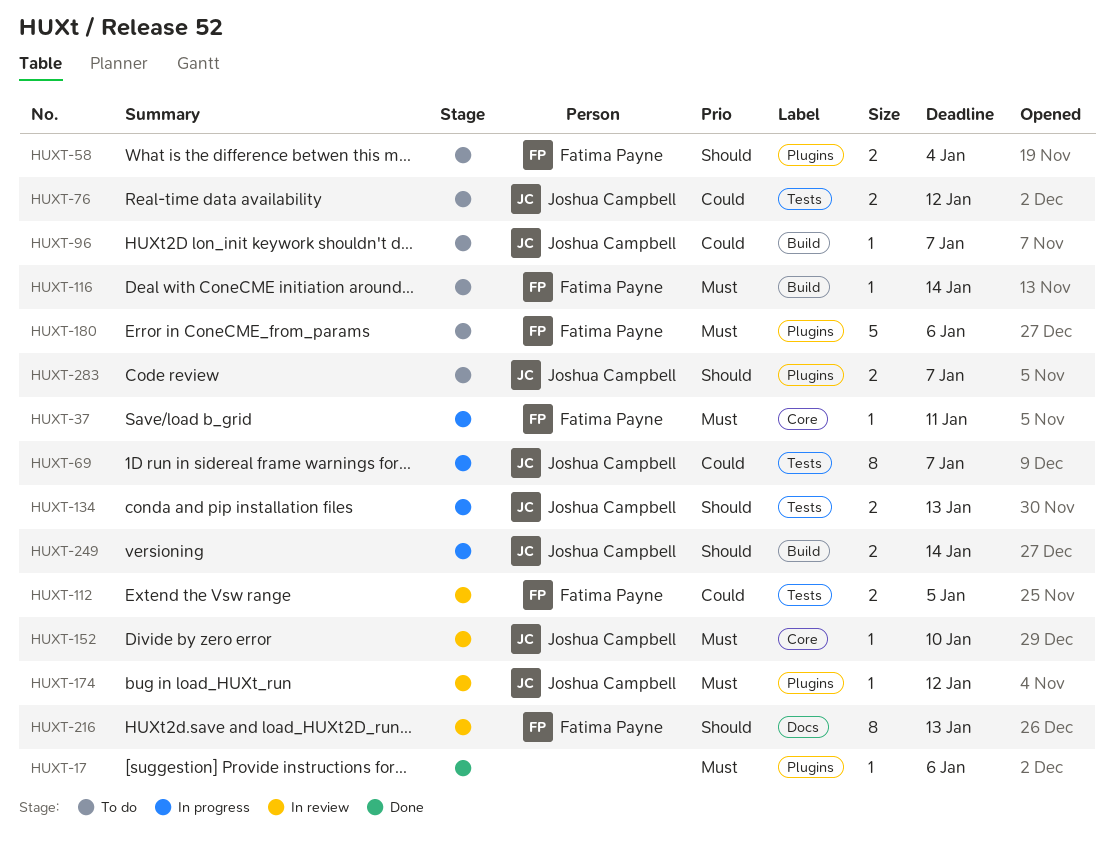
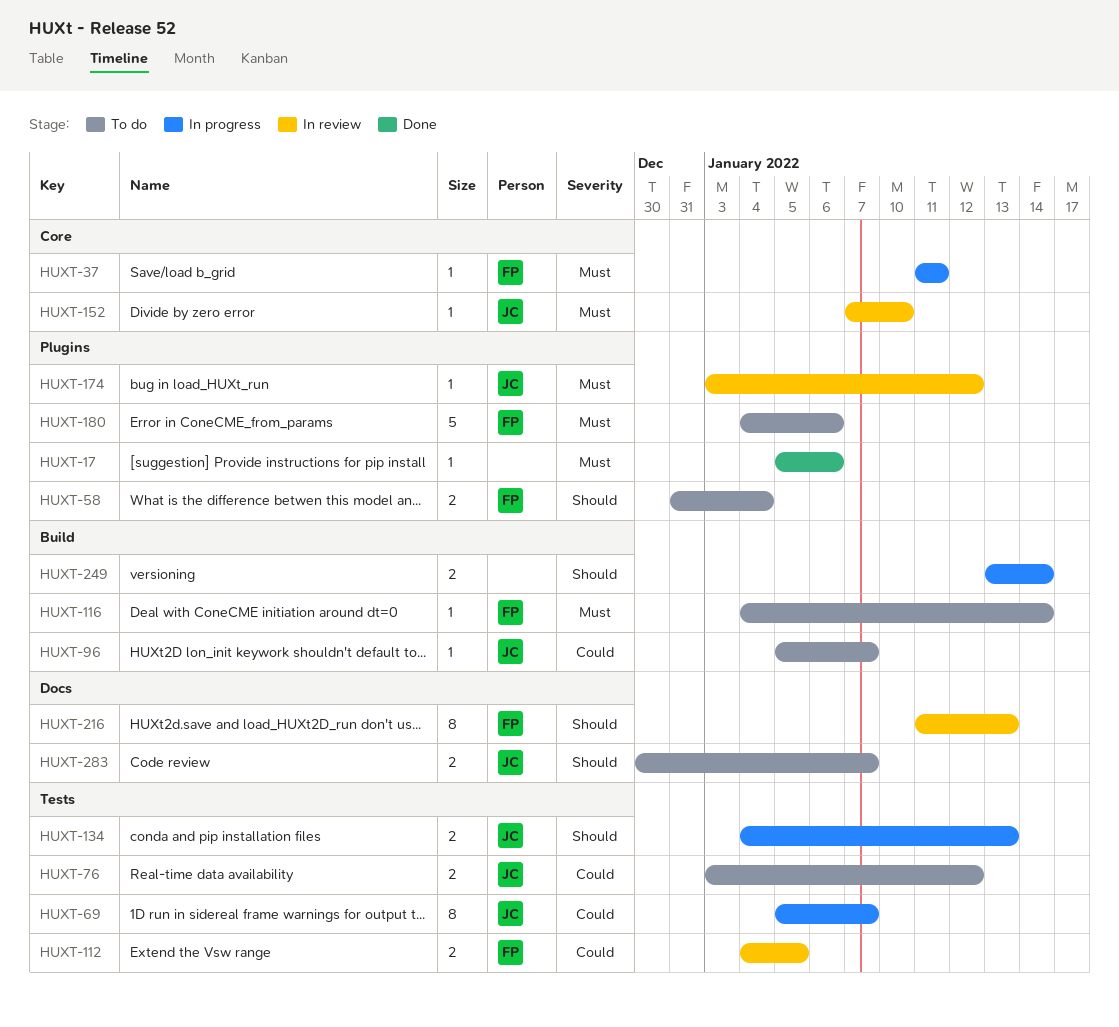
HUXT-249, owner: Joshua Campbell -> none
HUXT-283, label: Plugins -> Docs

